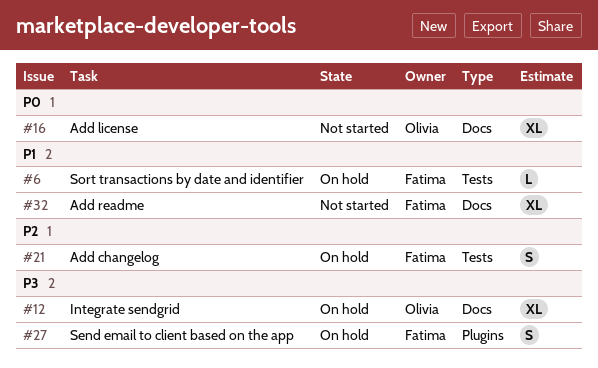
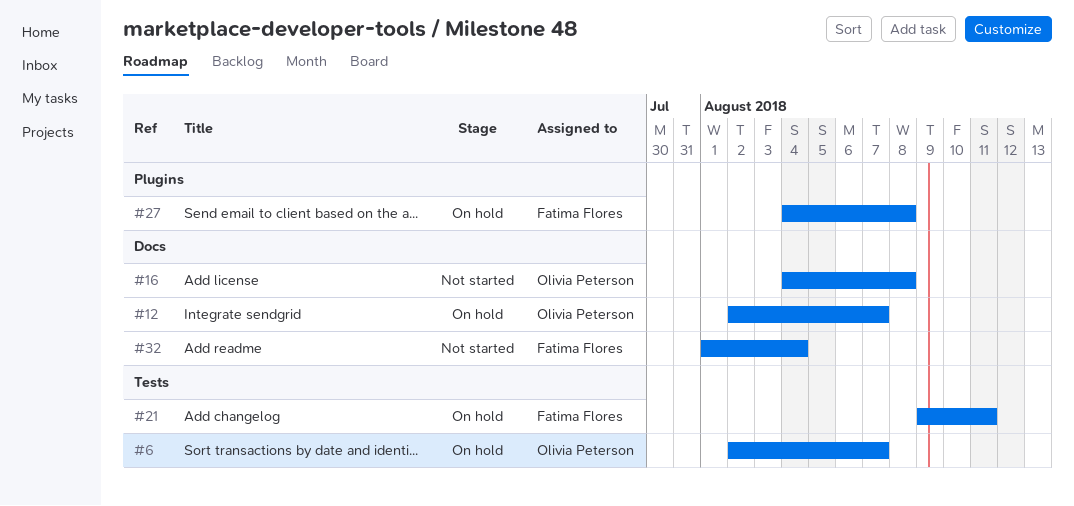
#6, owner: Fatima Flores -> Olivia Peterson

